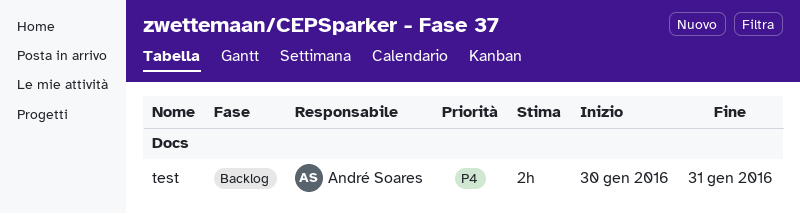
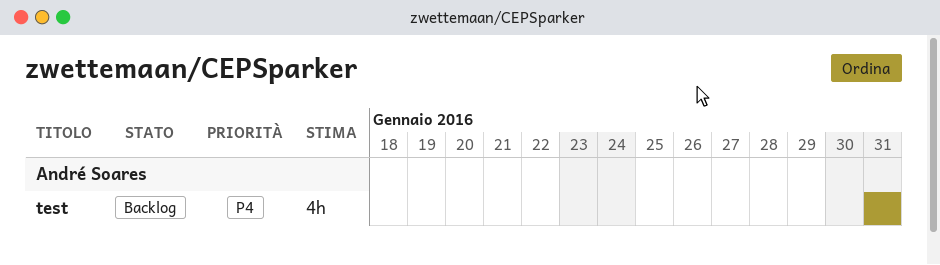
test, estimate: 2h -> 4h
test, start: Jan 30 -> Jan 31

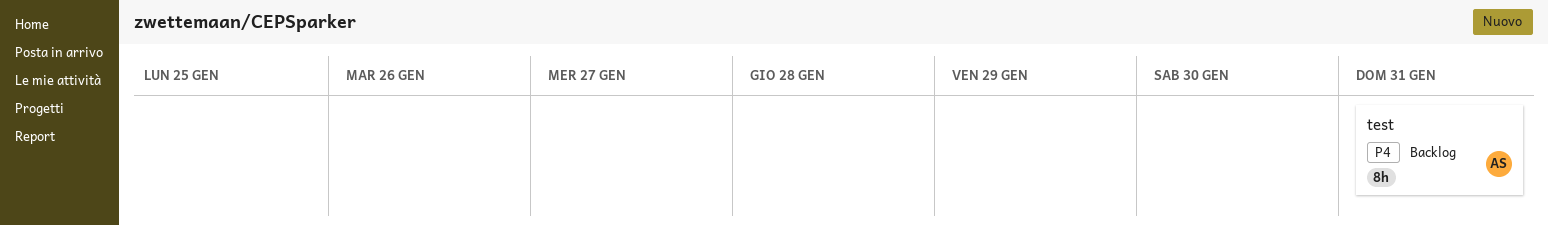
test, estimate: 4h -> 8h

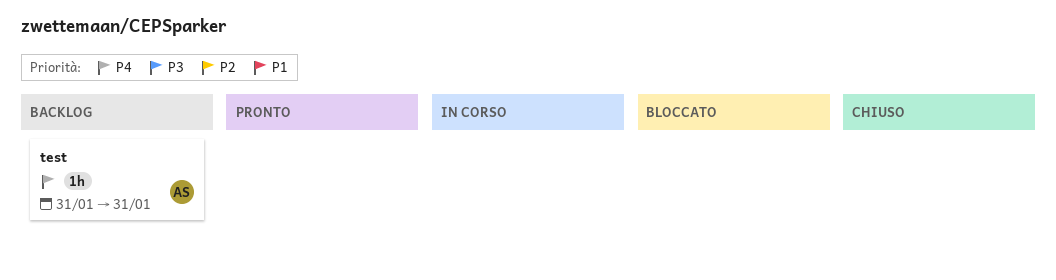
test, estimate: 8h -> 1h

